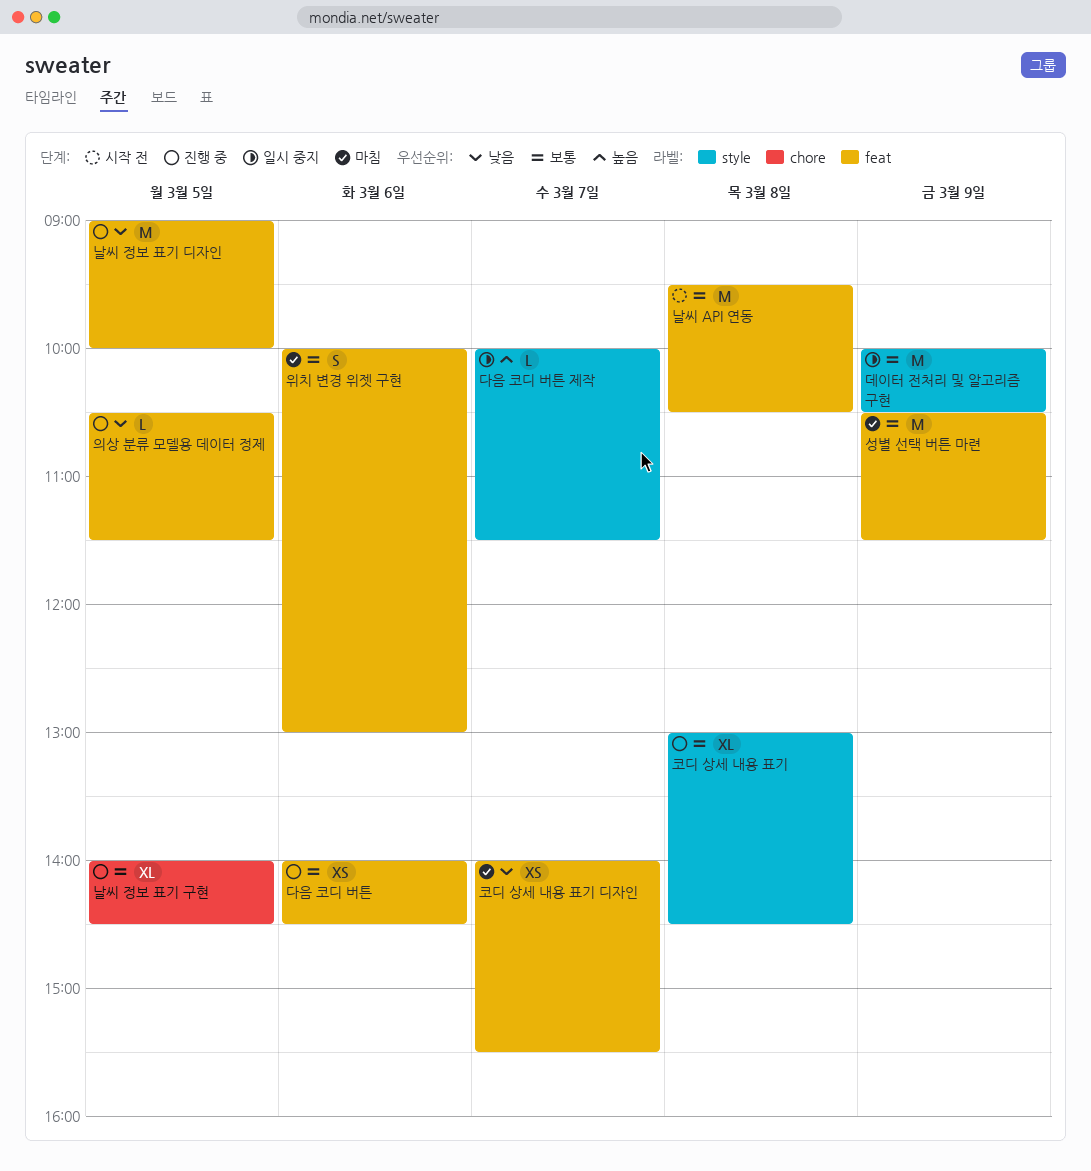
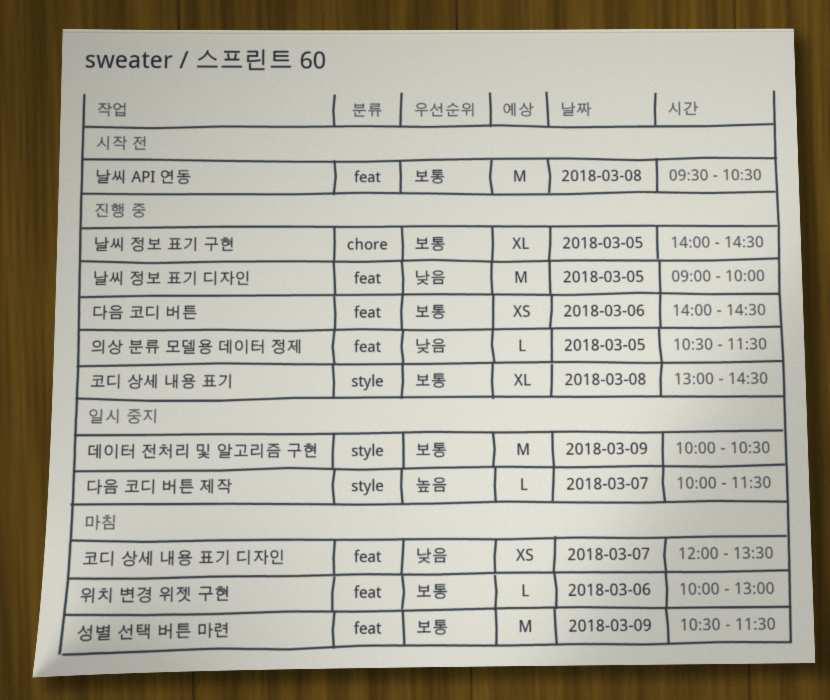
위치 변경 위젯 구현, estimate: S -> L
코디 상세 내용 표기 디자인, begins: 14:00 -> 12:00
코디 상세 내용 표기 디자인, ends: 15:30 -> 13:30

